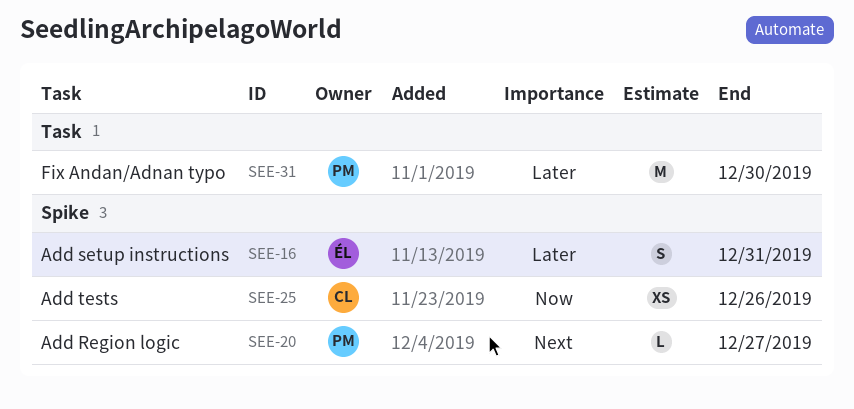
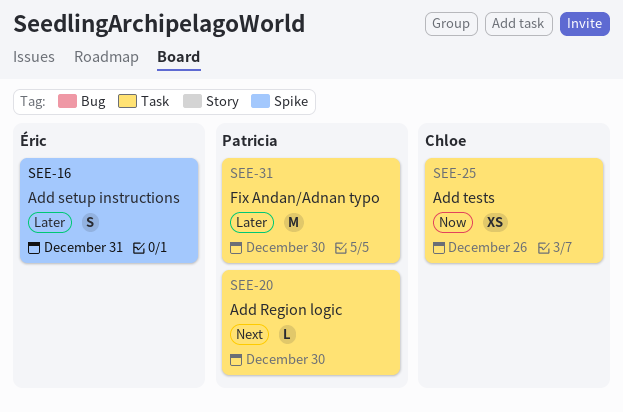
SEE-20, label: Spike -> Task
SEE-20, due: Dec 27 -> Dec 30
SEE-25, label: Spike -> Task

